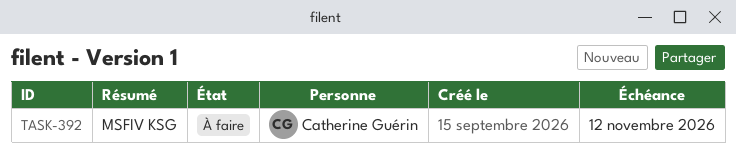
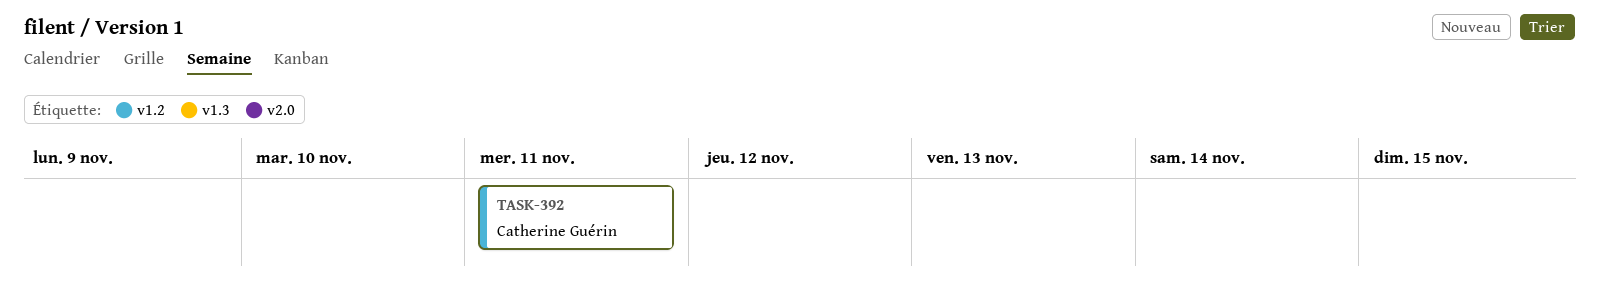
TASK-392, due: Nov 12 -> Nov 11

